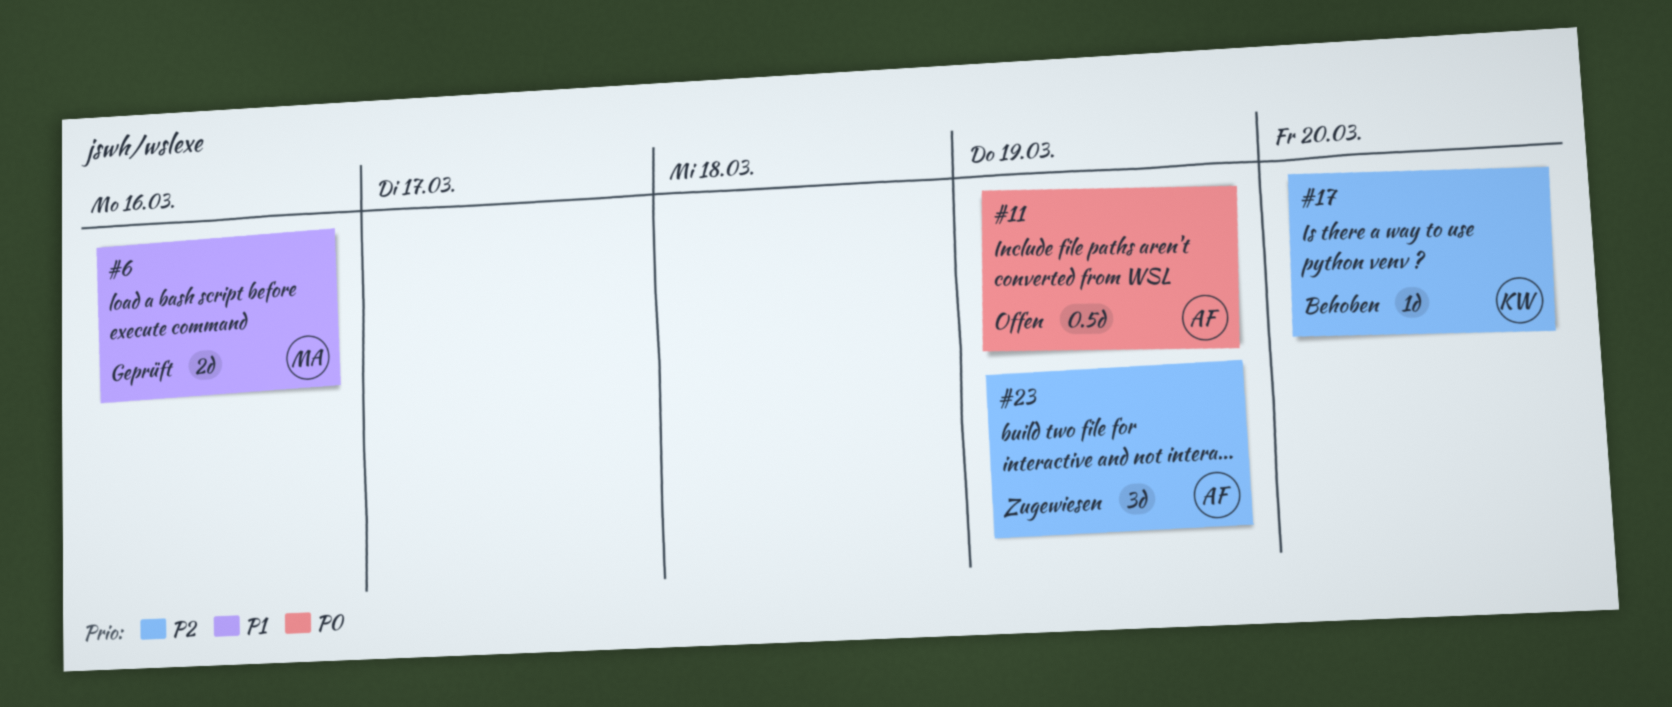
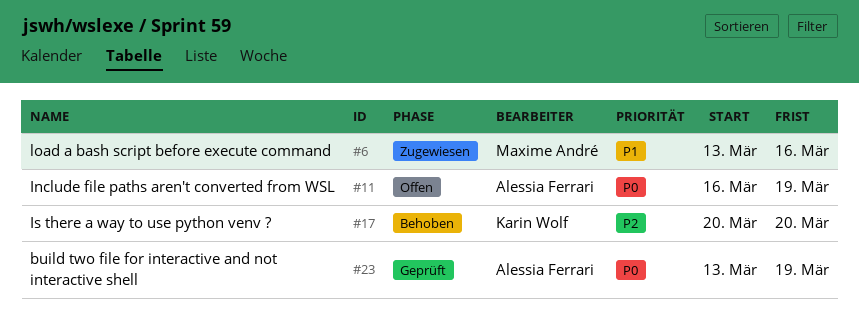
#6, status: Geprüft -> Zugewiesen
#23, status: Zugewiesen -> Geprüft
#23, priority: P2 -> P0

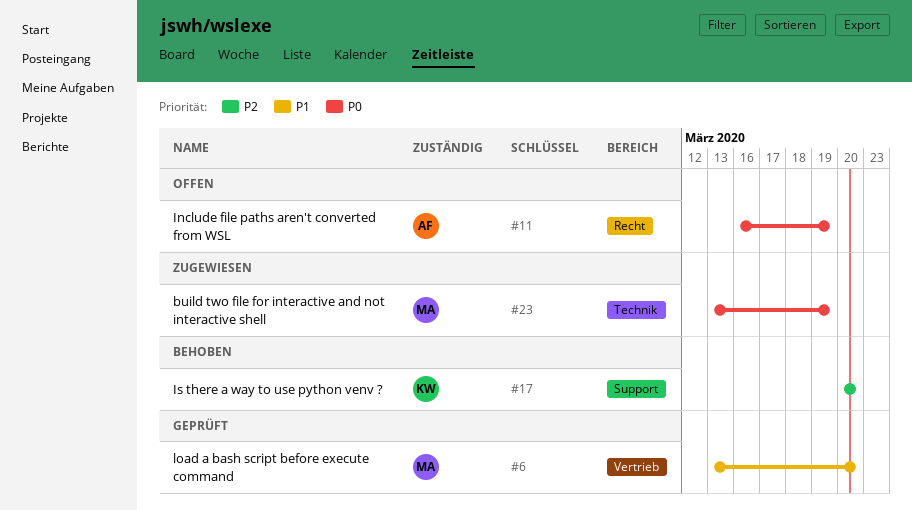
#6, status: Zugewiesen -> Geprüft
#6, due: Mar 16 -> Mar 20
#23, status: Geprüft -> Zugewiesen
#23, owner: Alessia Ferrari -> Maxime André

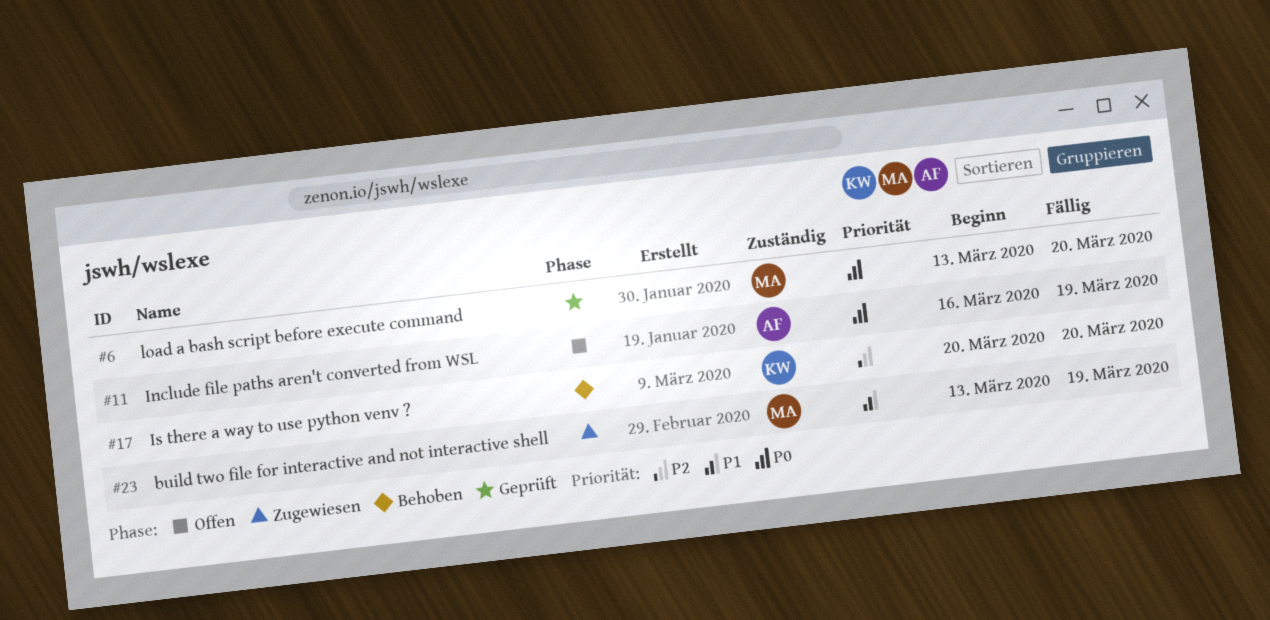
#6, priority: P1 -> P0
#23, priority: P0 -> P1

